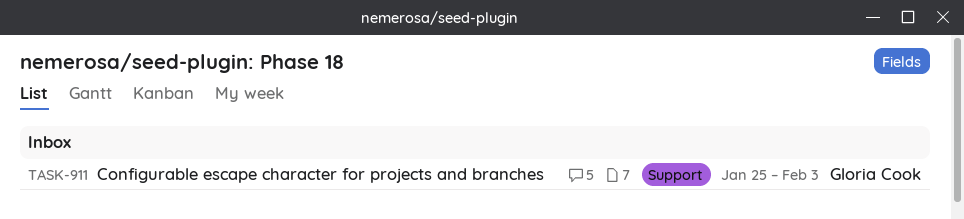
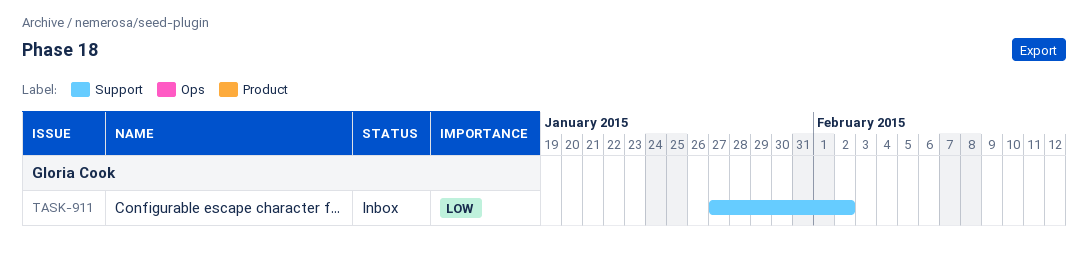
TASK-911, start: Jan 25 -> Jan 27
TASK-911, due: Feb 3 -> Feb 2

